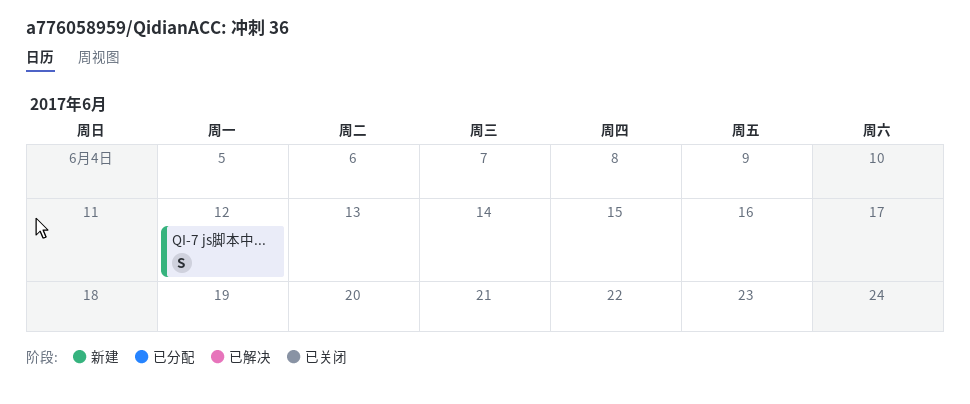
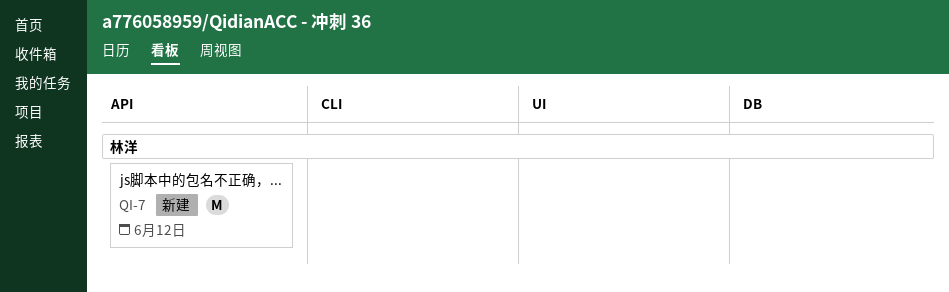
QI-7, estimate: S -> M

